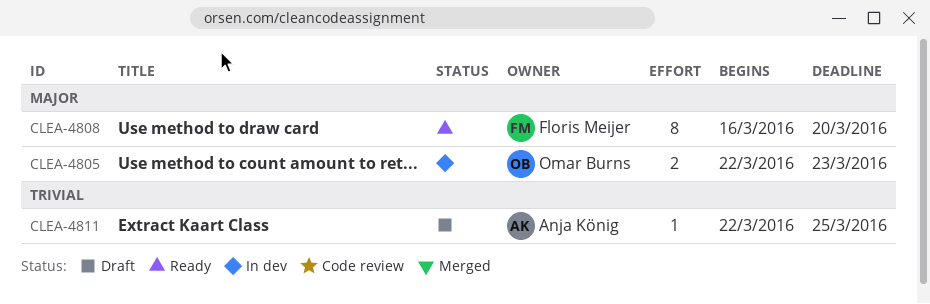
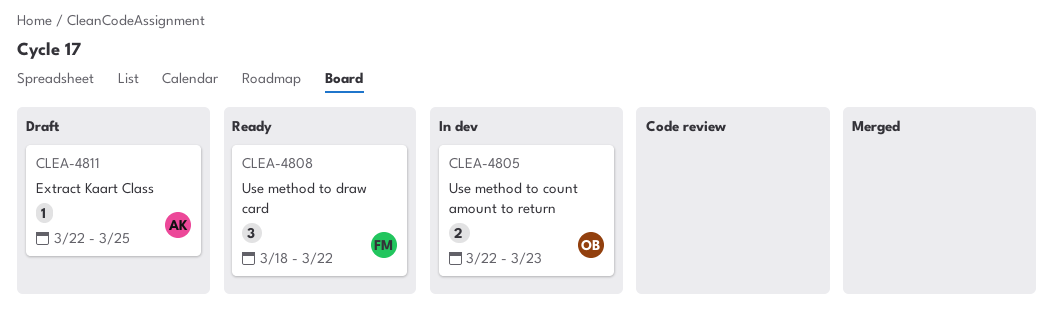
CLEA-4808, estimate: 8 -> 3
CLEA-4808, start: Mar 16 -> Mar 18
CLEA-4808, due: Mar 20 -> Mar 22

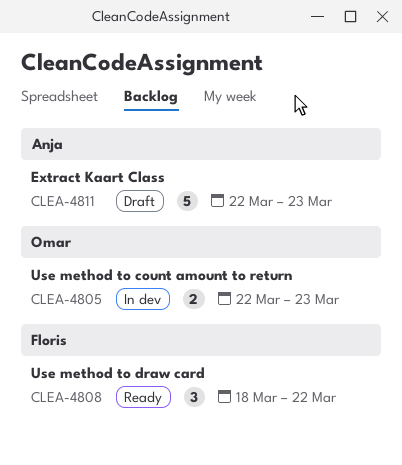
CLEA-4811, estimate: 1 -> 5
CLEA-4811, due: Mar 25 -> Mar 23

